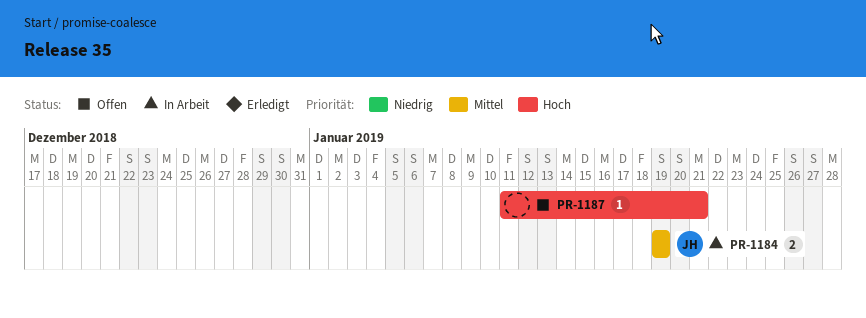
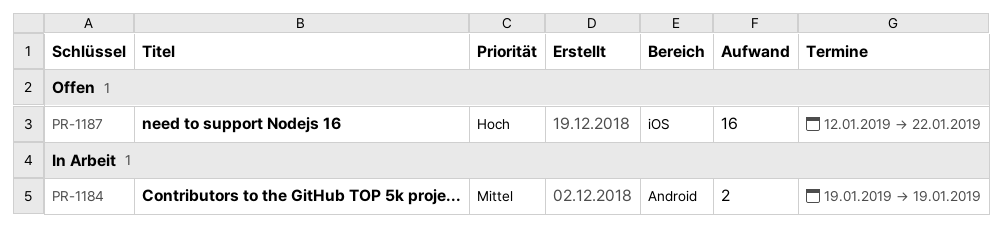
PR-1187, estimate: 1 -> 16
PR-1187, start: Jan 11 -> Jan 12
PR-1187, due: Jan 21 -> Jan 22

